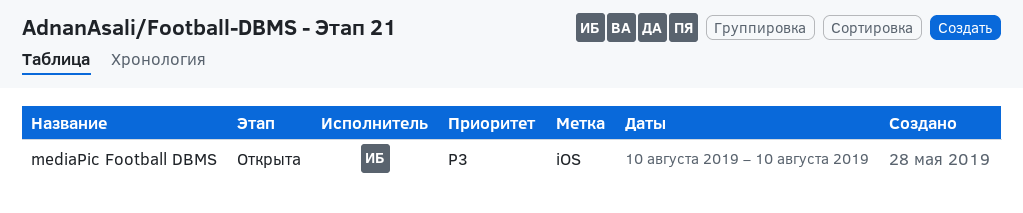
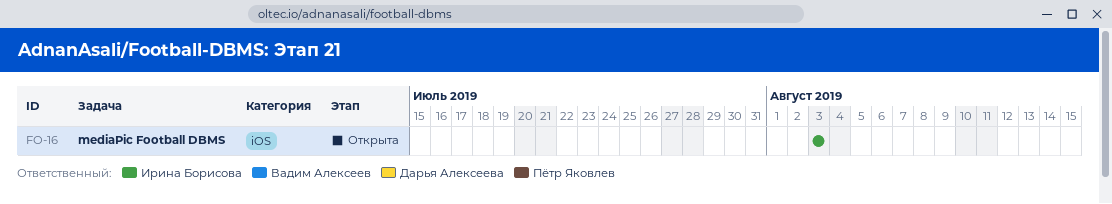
mediaPic Football DBMS, start: Aug 10 -> Aug 3
mediaPic Football DBMS, due: Aug 10 -> Aug 3

